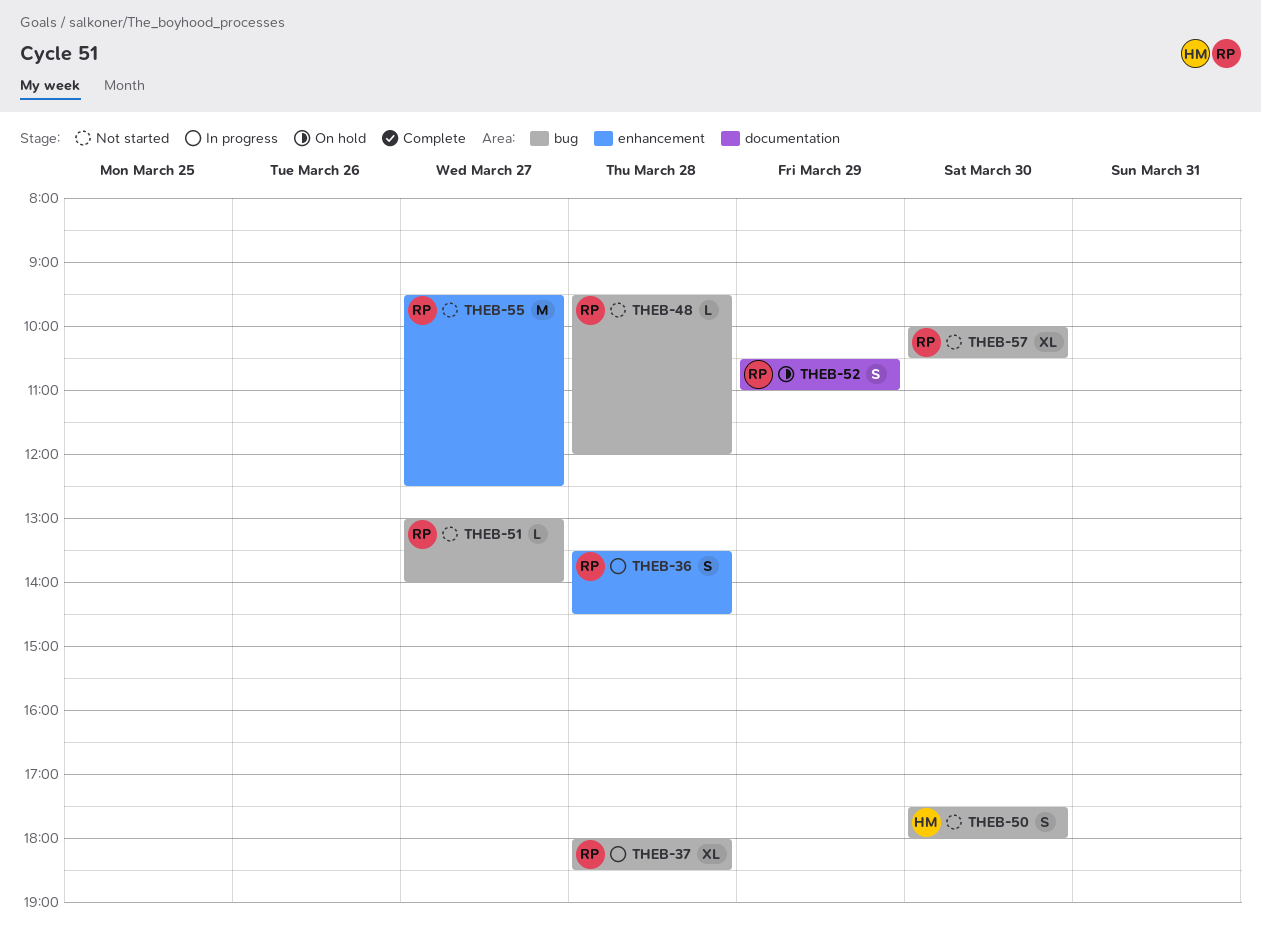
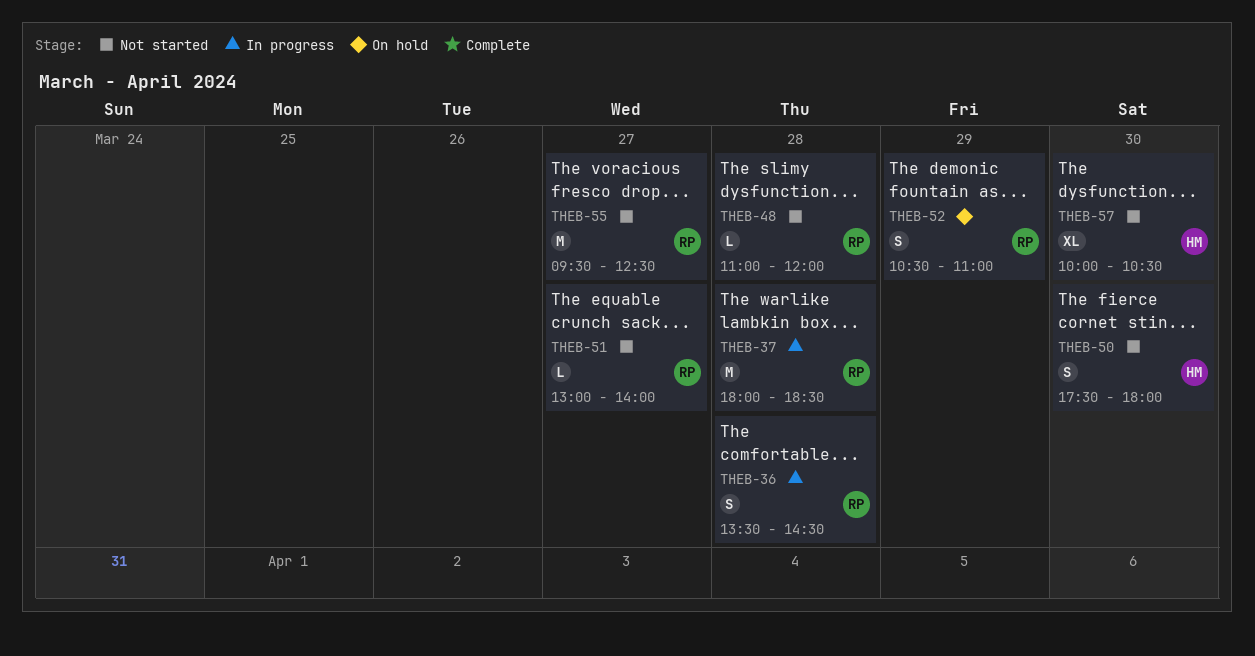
THEB-37, estimate: XL -> M
THEB-48, begins: 09:30 -> 11:00
THEB-57, owner: RP -> HM

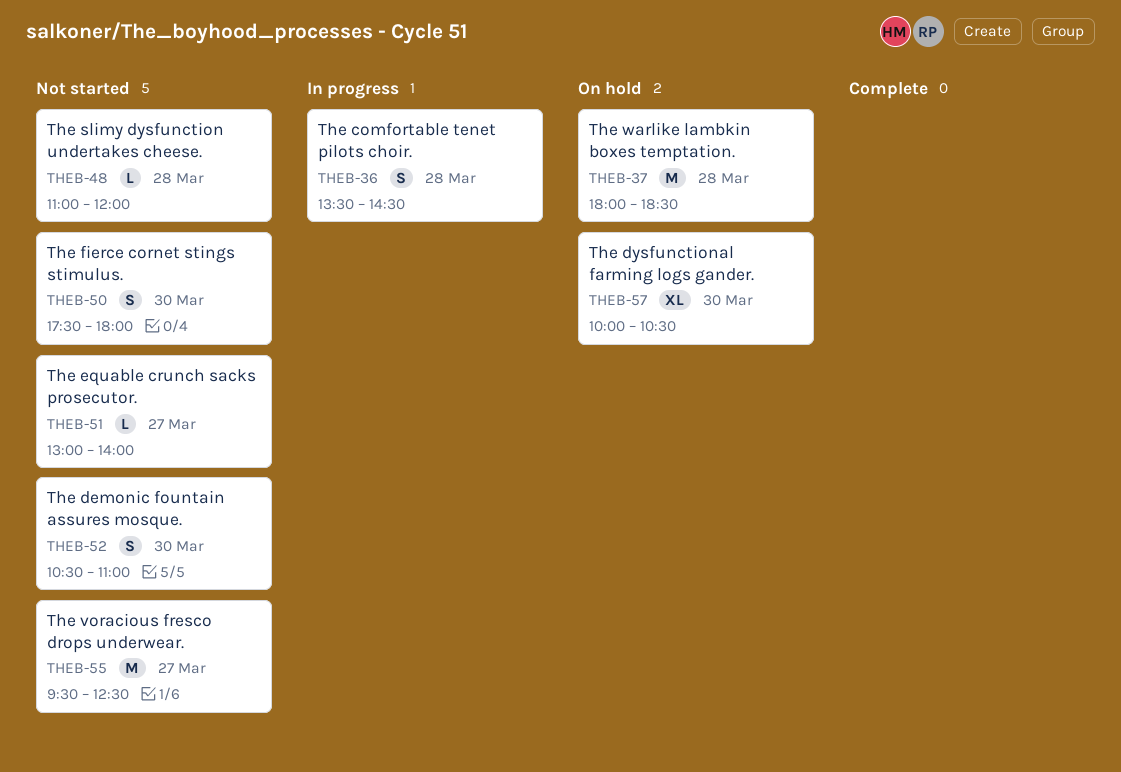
THEB-37, status: In progress -> On hold
THEB-52, status: On hold -> Not started
THEB-52, day: Mar 29 -> Mar 30
THEB-57, status: Not started -> On hold

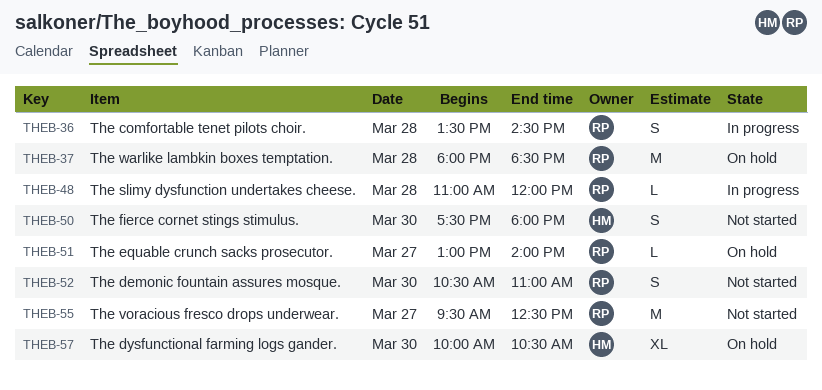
THEB-48, status: Not started -> In progress
THEB-51, status: Not started -> On hold

